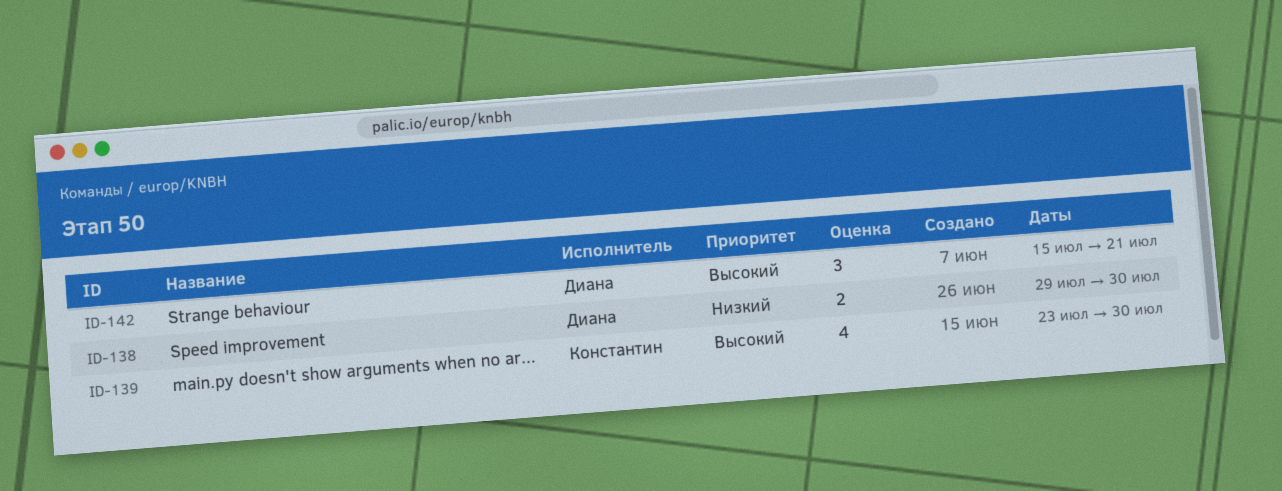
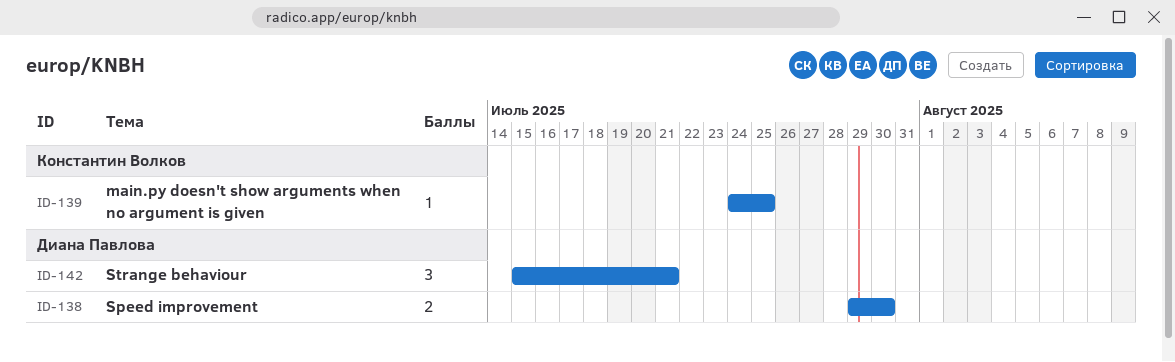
ID-139, estimate: 4 -> 1
ID-139, start: Jul 23 -> Jul 24
ID-139, due: Jul 30 -> Jul 25

